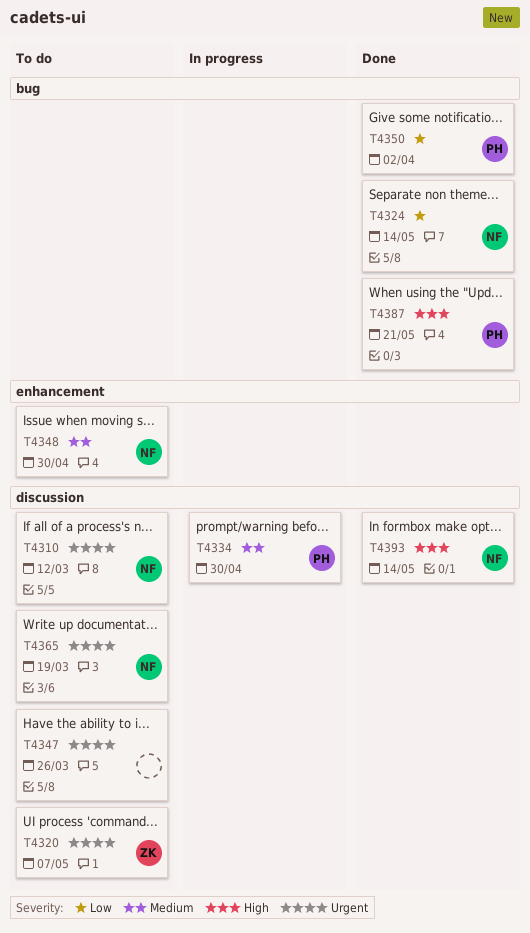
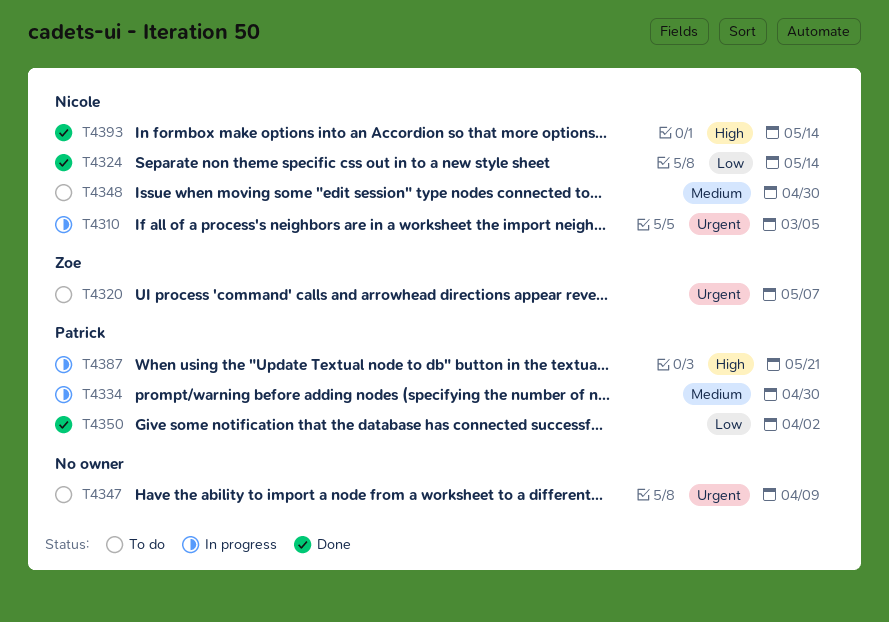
T4310, status: To do -> In progress
T4310, due: Mar 12 -> Mar 5
T4347, due: Mar 26 -> Apr 9
T4365: present -> none
T4387, status: Done -> In progress

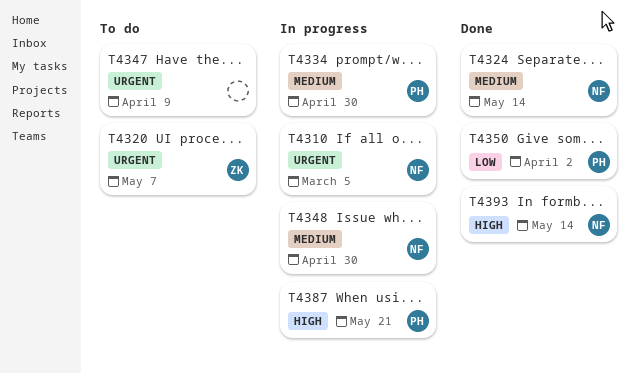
T4324, priority: Low -> Medium
T4348, status: To do -> In progress

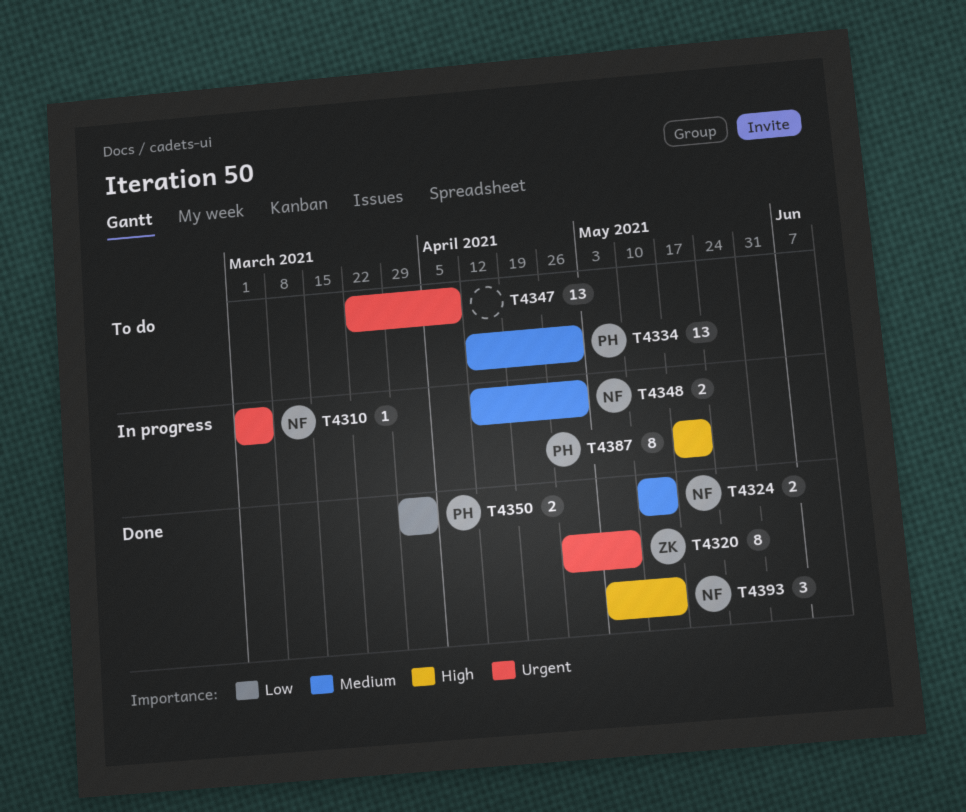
T4320, status: To do -> Done
T4334, status: In progress -> To do

